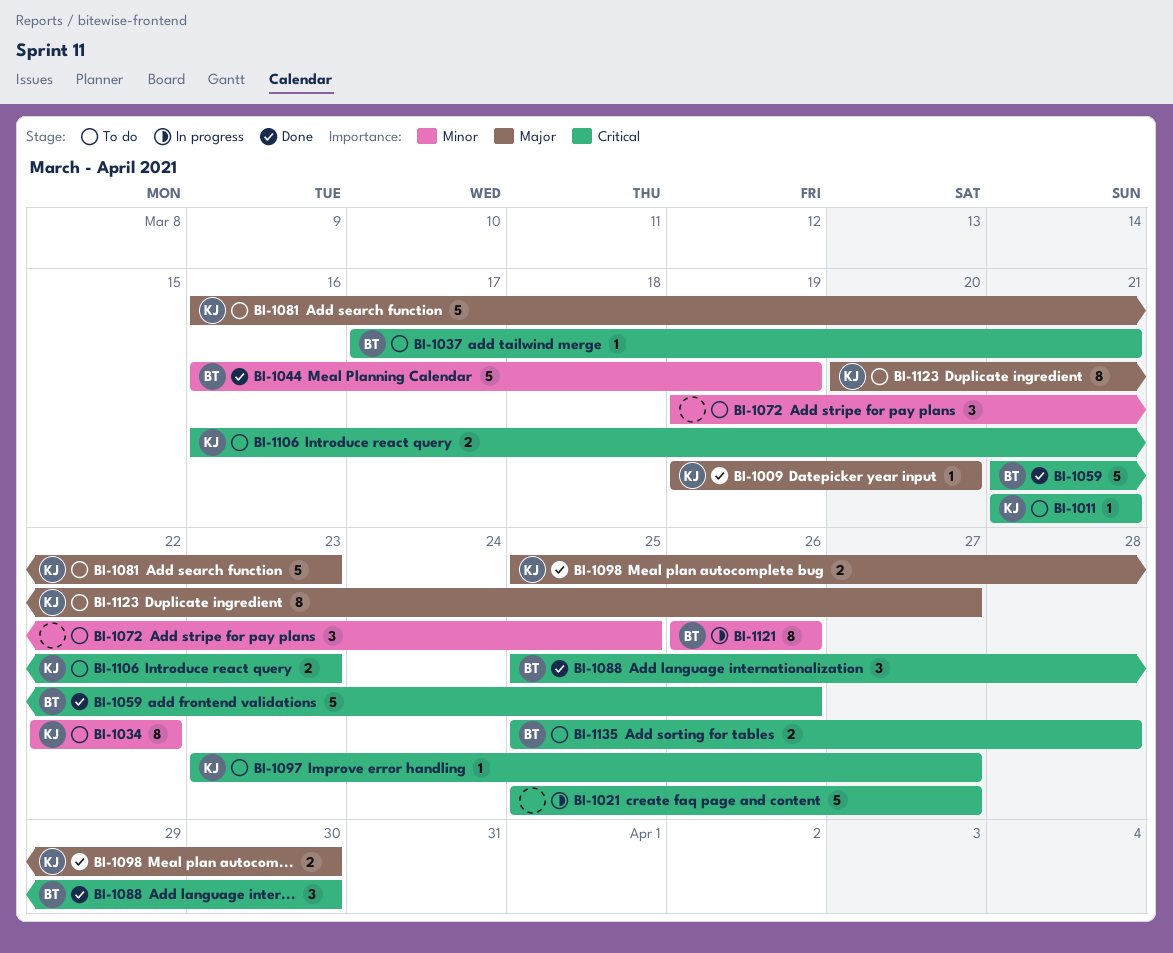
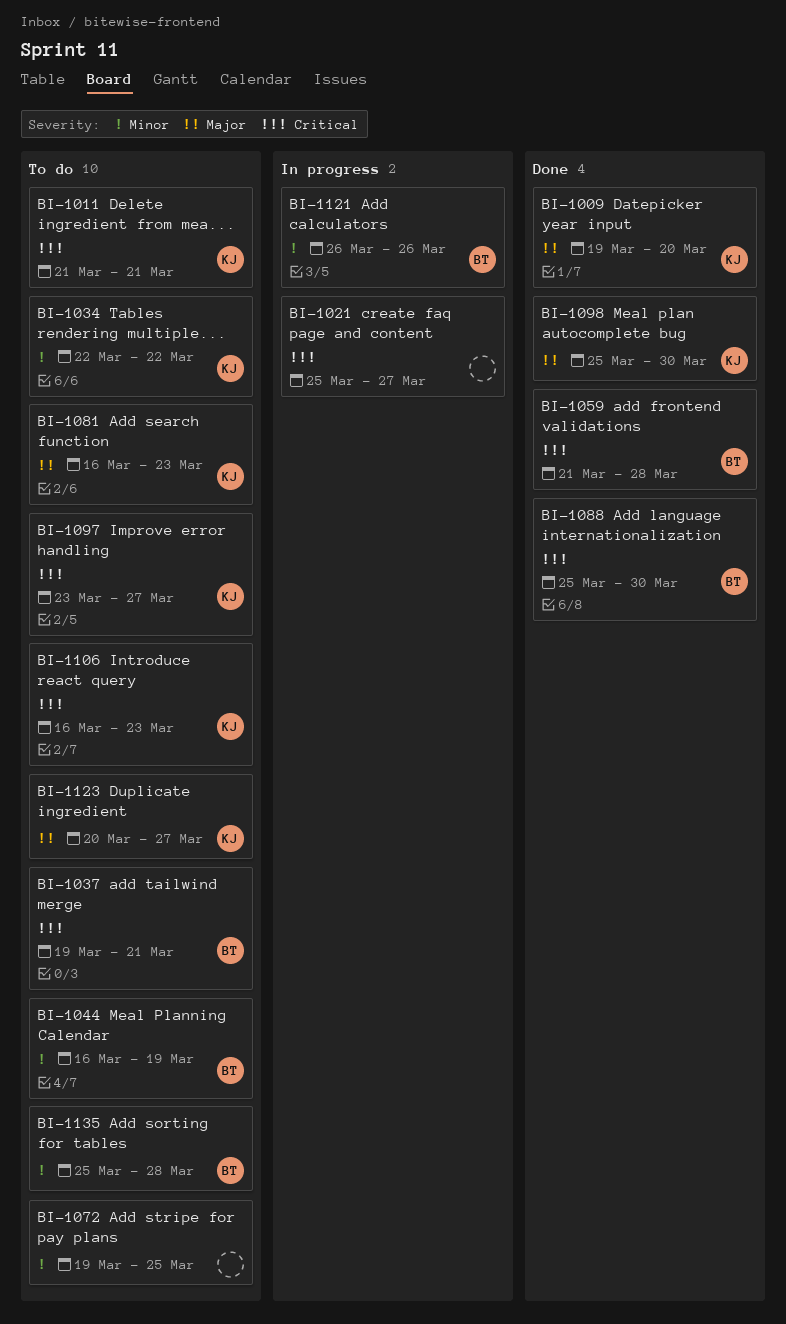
BI-1037, start: Mar 17 -> Mar 19
BI-1044, status: Done -> To do
BI-1059, due: Mar 26 -> Mar 28
BI-1135, priority: Critical -> Minor

